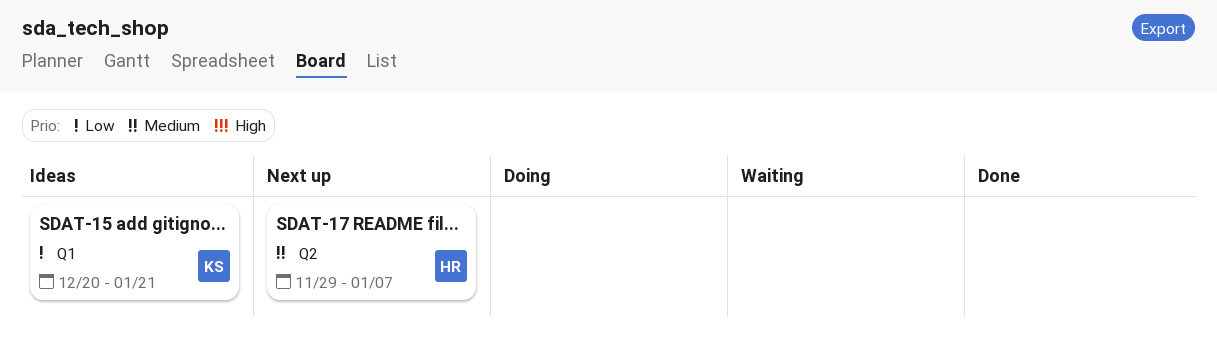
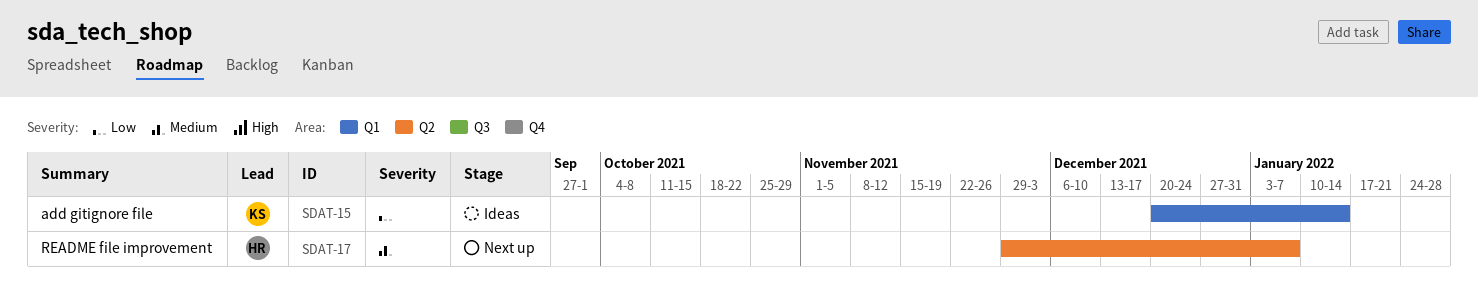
SDAT-15, due: Jan 21 -> Jan 14

